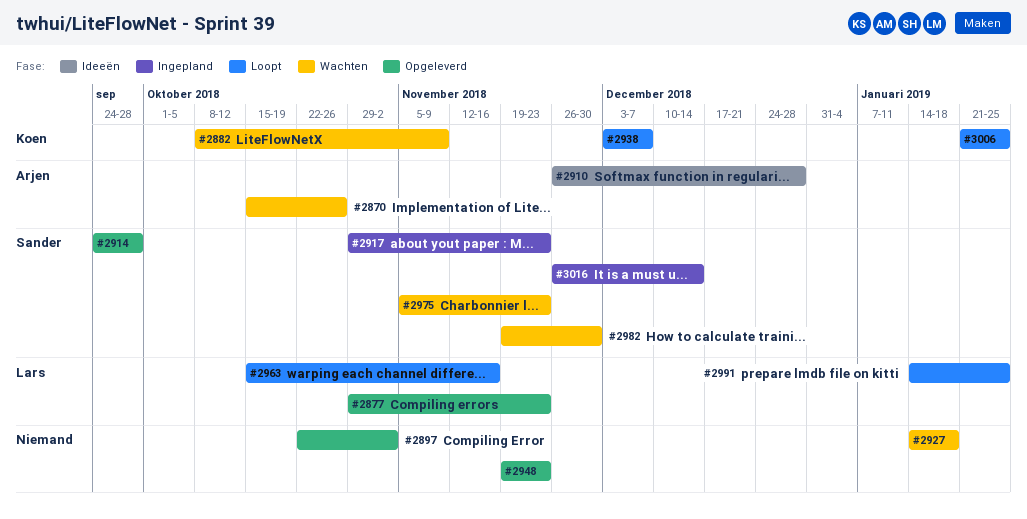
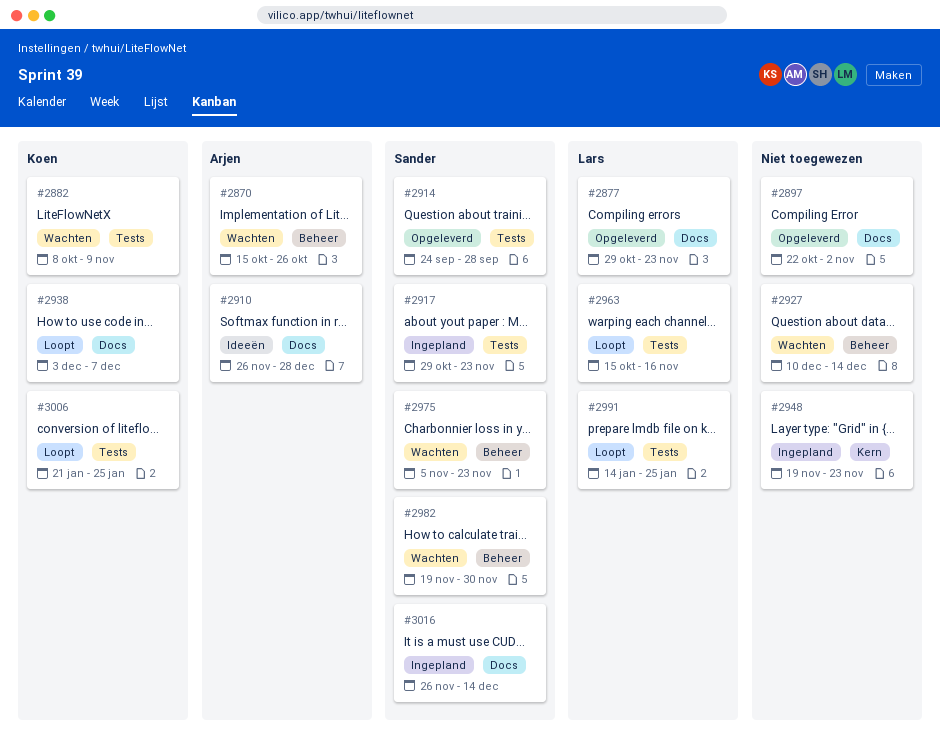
#2927, start: Jan 14 -> Dec 10
#2927, due: Jan 18 -> Dec 14
#2948, status: Opgeleverd -> Ingepland

